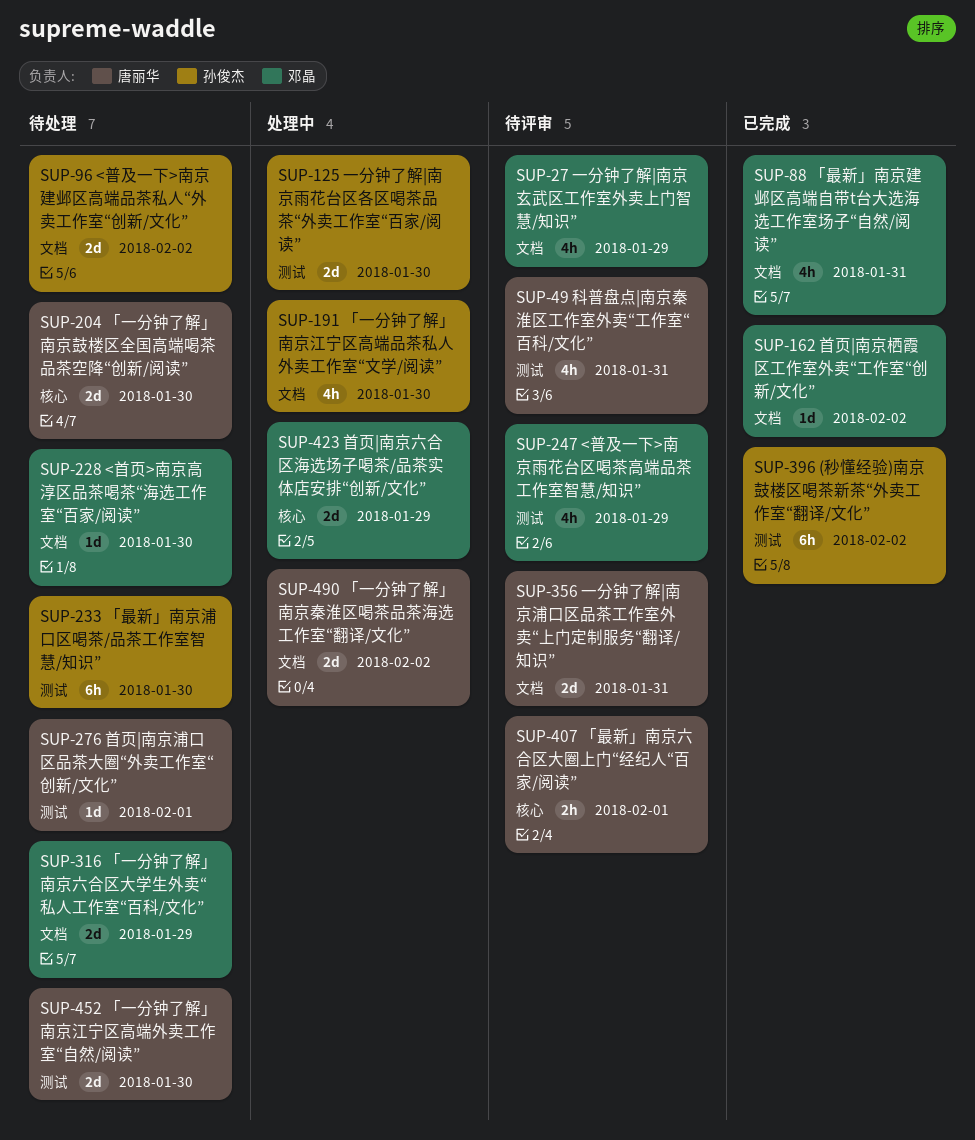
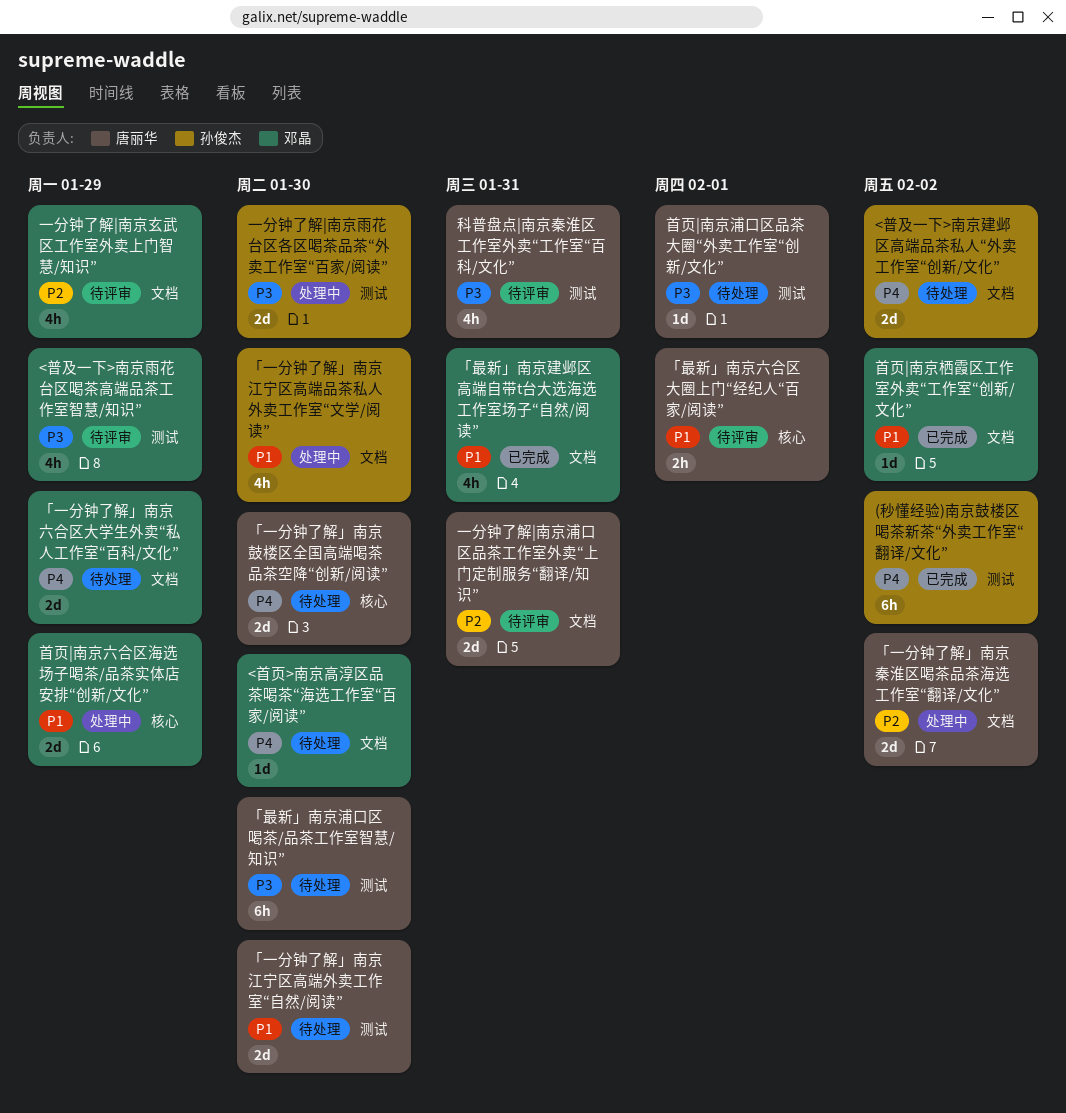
「最新」南京浦口区喝茶/品茶工作室智慧/知识”, owner: 孙俊杰 -> 唐丽华

